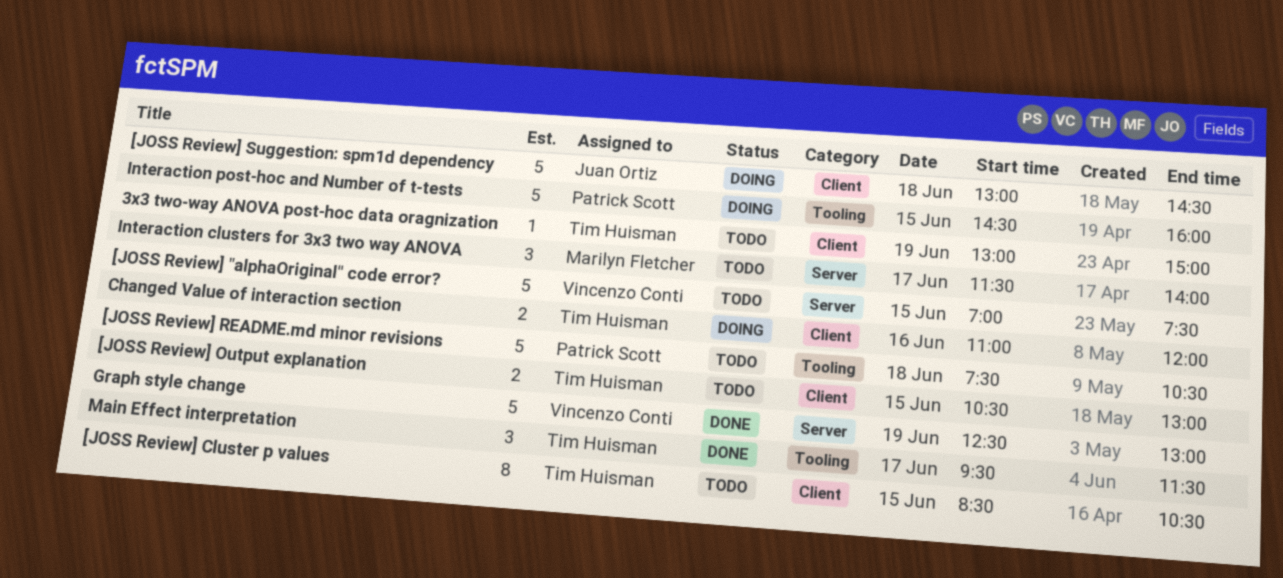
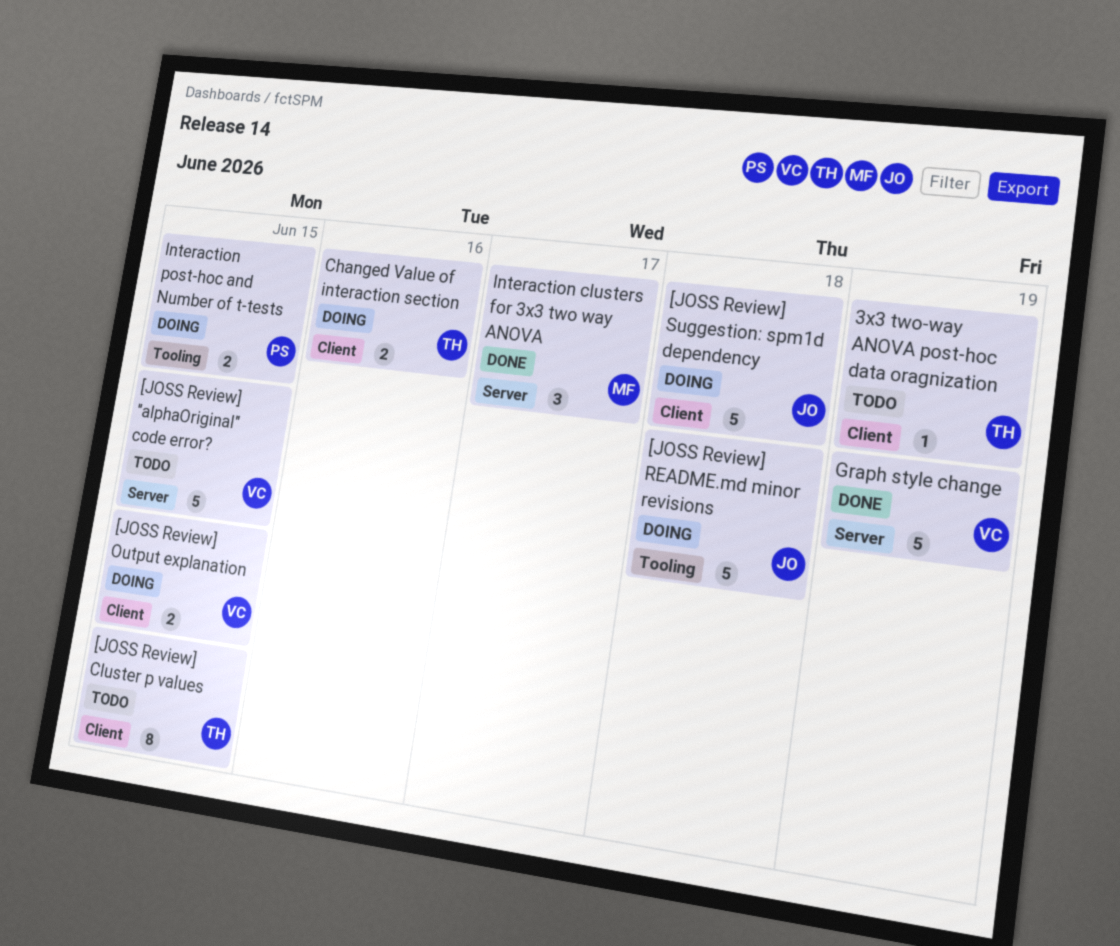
[JOSS Review] Output explanation, status: Todo -> Doing
[JOSS Review] Output explanation, owner: Tim Huisman -> Vincenzo Conti
[JOSS Review] README.md minor revisions, status: Todo -> Doing
[JOSS Review] README.md minor revisions, owner: Patrick Scott -> Juan Ortiz
Interaction clusters for 3x3 two way ANOVA, status: Todo -> Done
Interaction post-hoc and Number of t-tests, estimate: 5 -> 2
Main Effect interpretation: present -> none

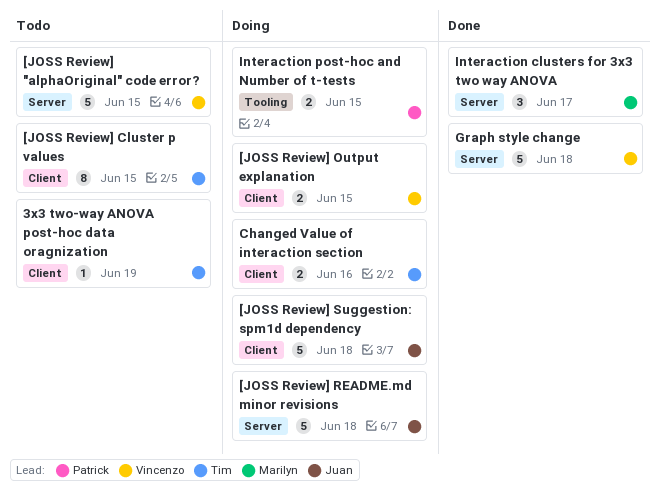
[JOSS Review] README.md minor revisions, label: Tooling -> Server
Graph style change, day: Jun 19 -> Jun 18

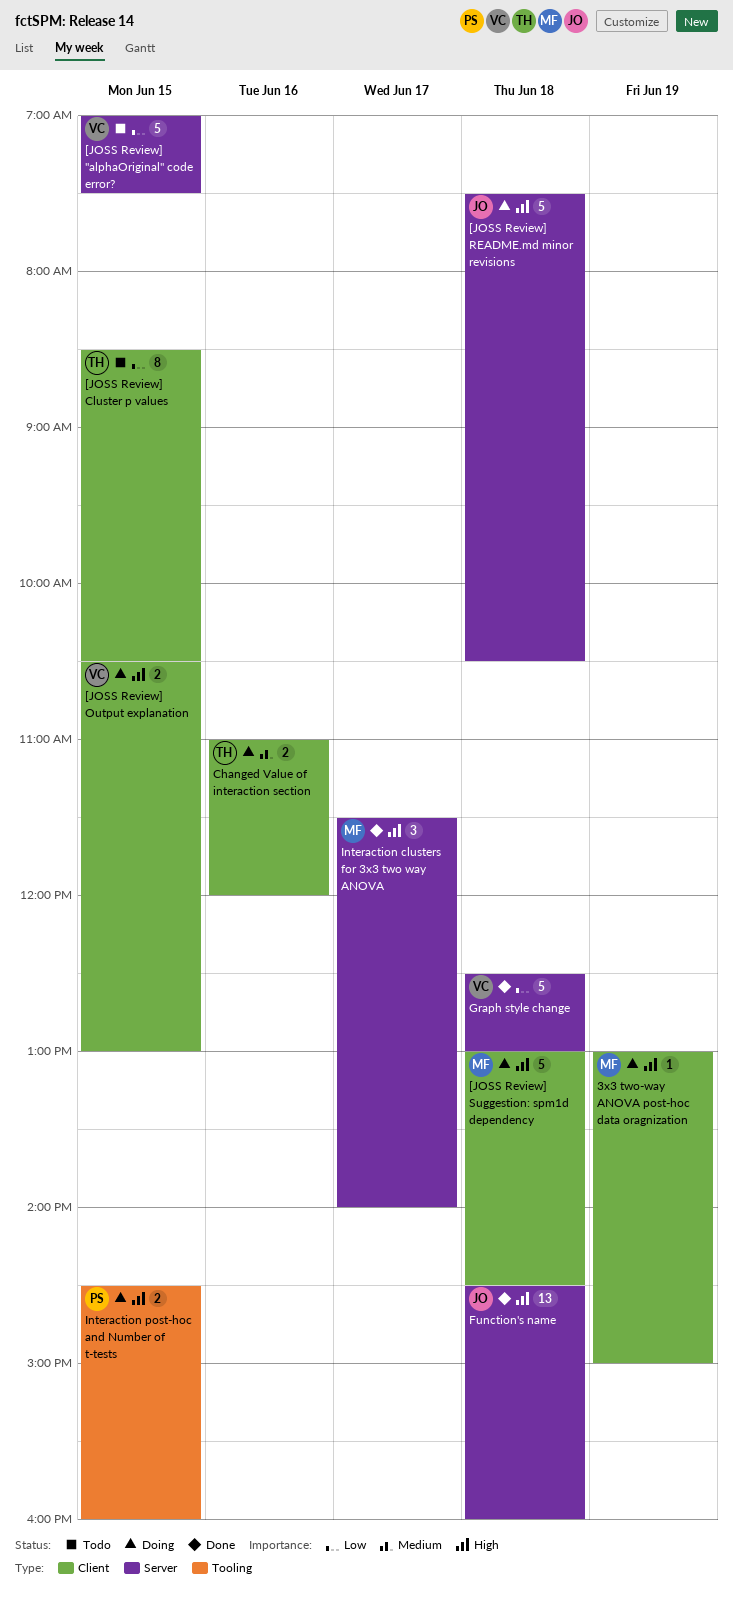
3x3 two-way ANOVA post-hoc data oragnization, status: Todo -> Doing
3x3 two-way ANOVA post-hoc data oragnization, owner: Tim -> Marilyn
[JOSS Review] Suggestion: spm1d dependency, owner: Juan -> Marilyn
Function's name: none -> present

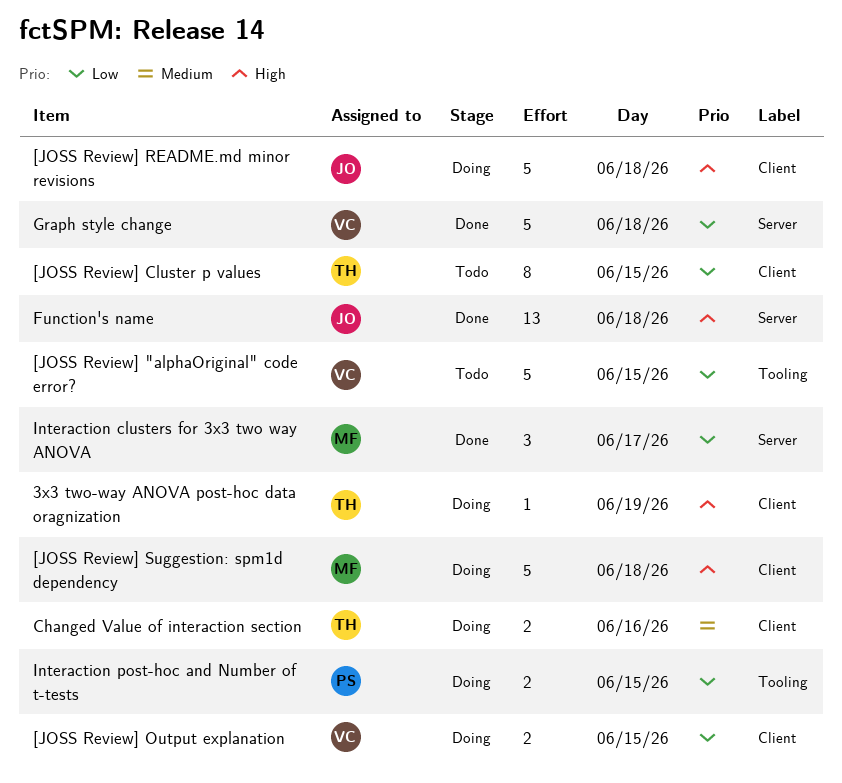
3x3 two-way ANOVA post-hoc data oragnization, owner: MF -> TH
[JOSS Review] "alphaOriginal" code error?, label: Server -> Tooling
[JOSS Review] Output explanation, priority: High -> Low
[JOSS Review] README.md minor revisions, label: Server -> Client
Interaction clusters for 3x3 two way ANOVA, priority: High -> Low
Interaction post-hoc and Number of t-tests, priority: High -> Low

